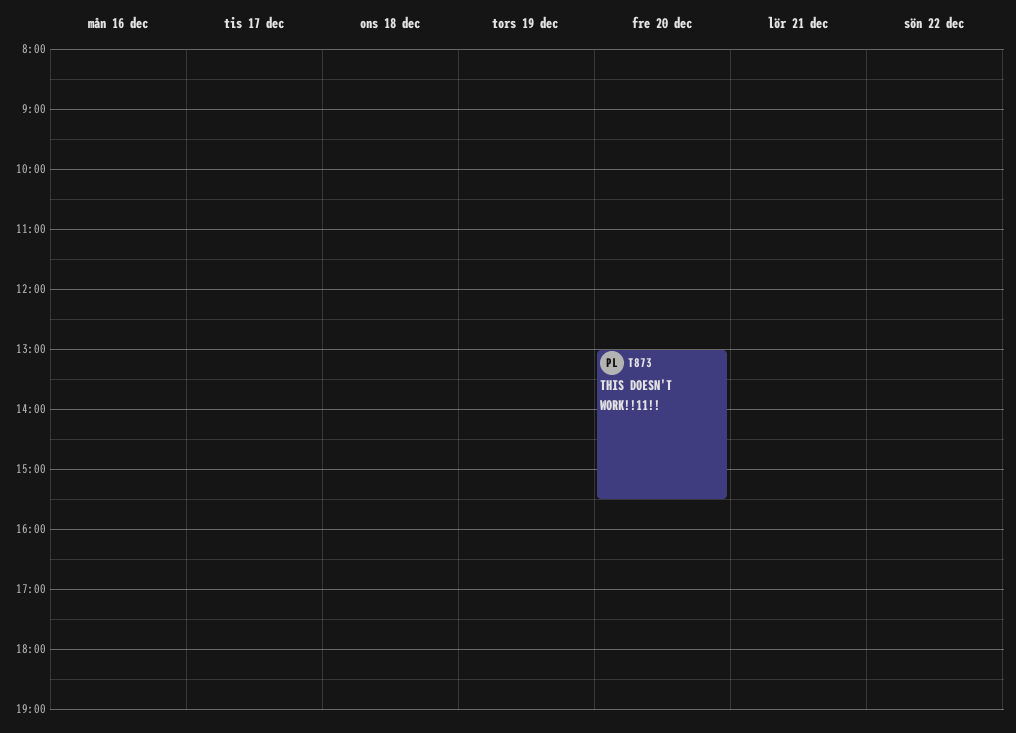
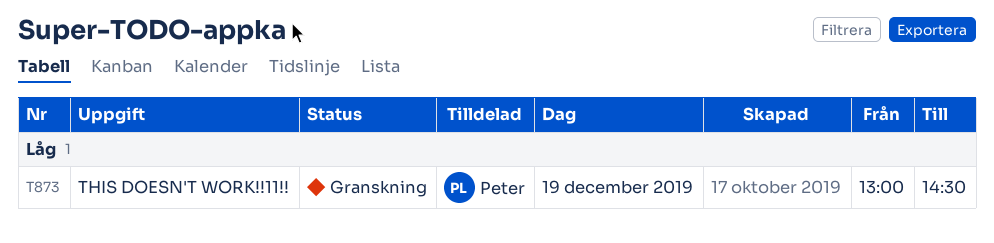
T873, day: Dec 20 -> Dec 19
T873, ends: 15:30 -> 14:30

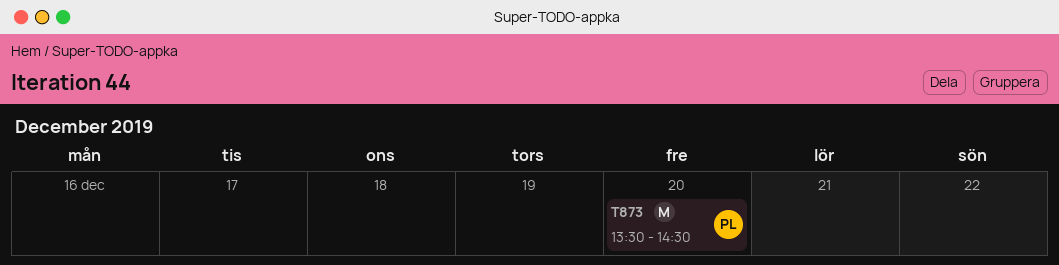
T873, day: Dec 19 -> Dec 20
T873, begins: 13:00 -> 13:30

